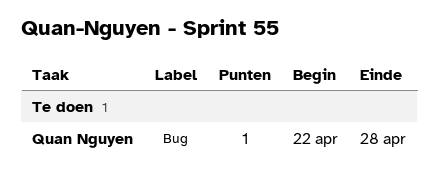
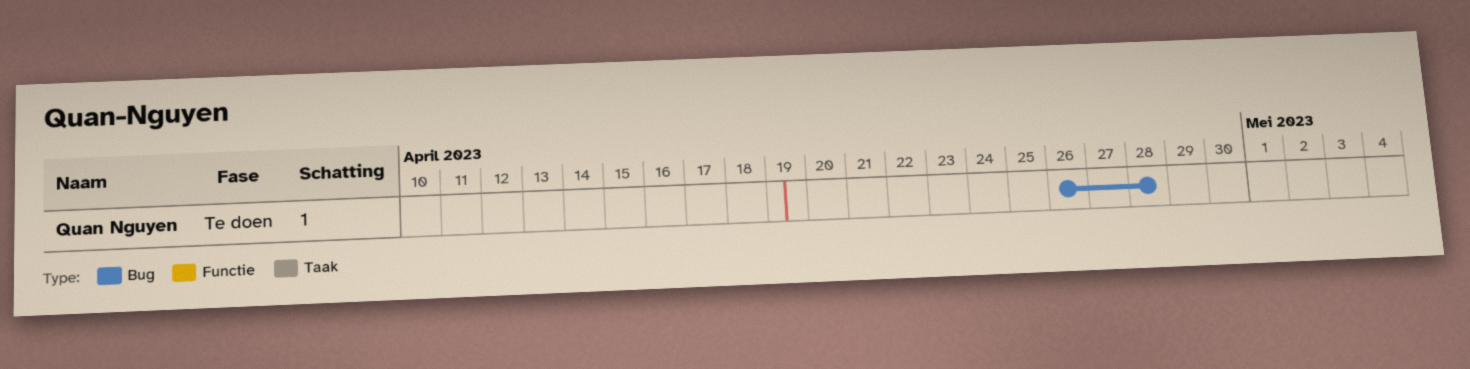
Quan Nguyen, start: Apr 22 -> Apr 26

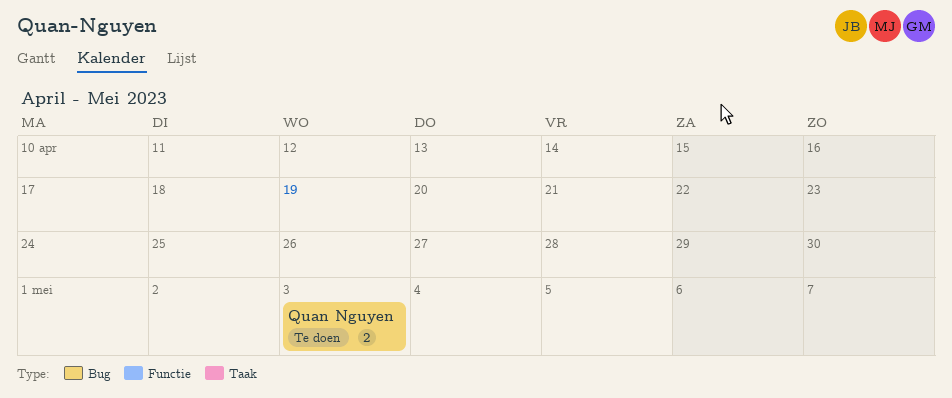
Quan Nguyen, estimate: 1 -> 2
Quan Nguyen, due: Apr 28 -> May 3

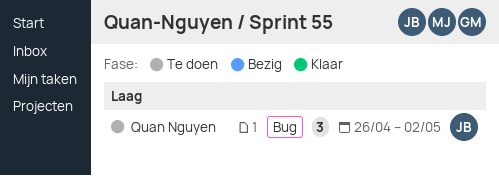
Quan Nguyen, estimate: 2 -> 3
Quan Nguyen, due: May 3 -> May 2

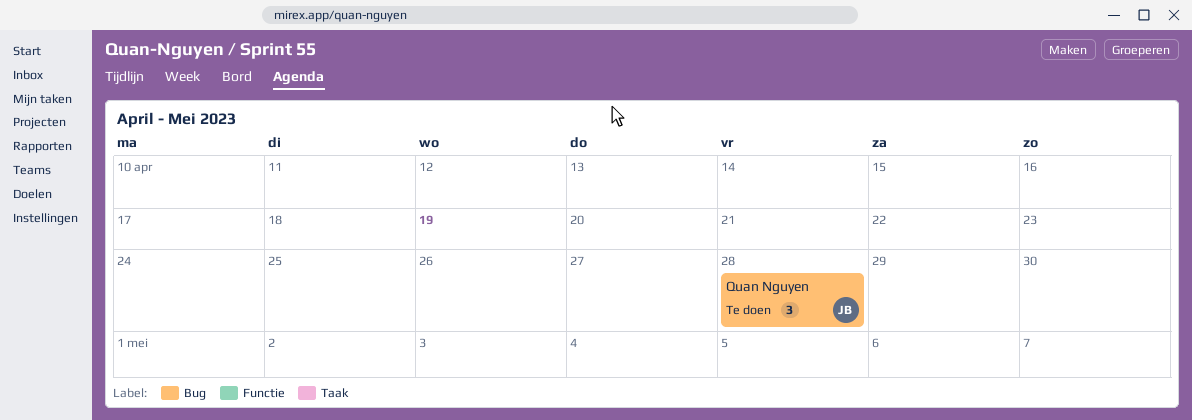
Quan Nguyen, due: May 2 -> Apr 28

